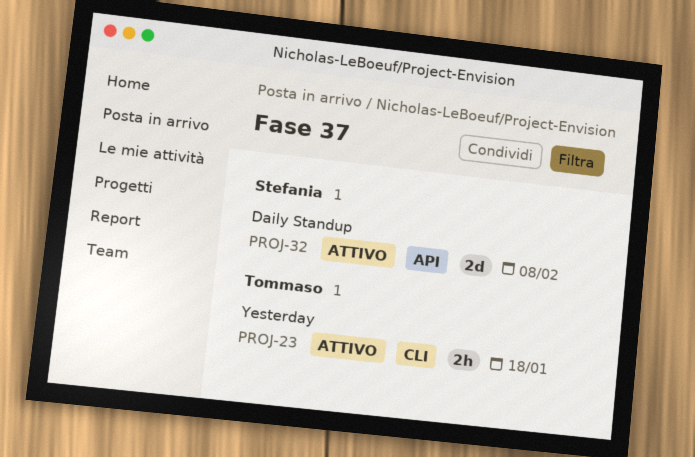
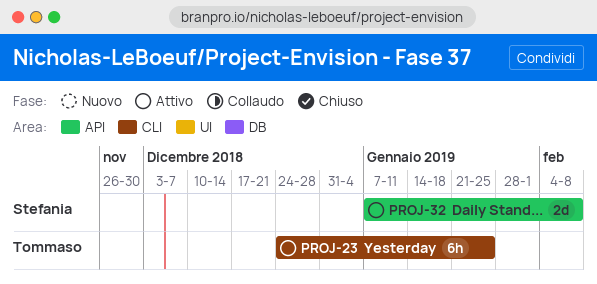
PROJ-23, estimate: 2h -> 6h
PROJ-23, due: Jan 18 -> Jan 25

